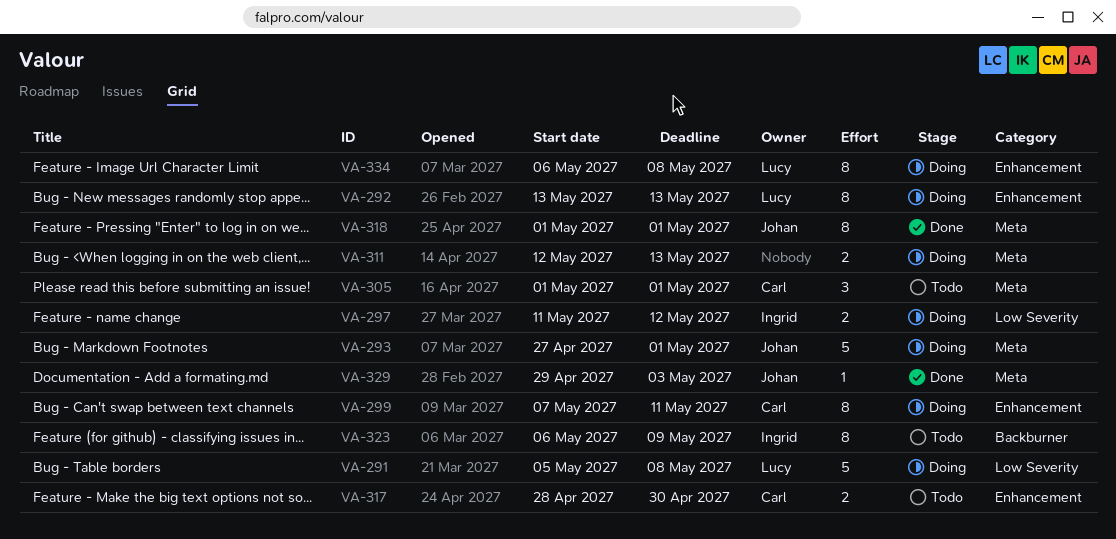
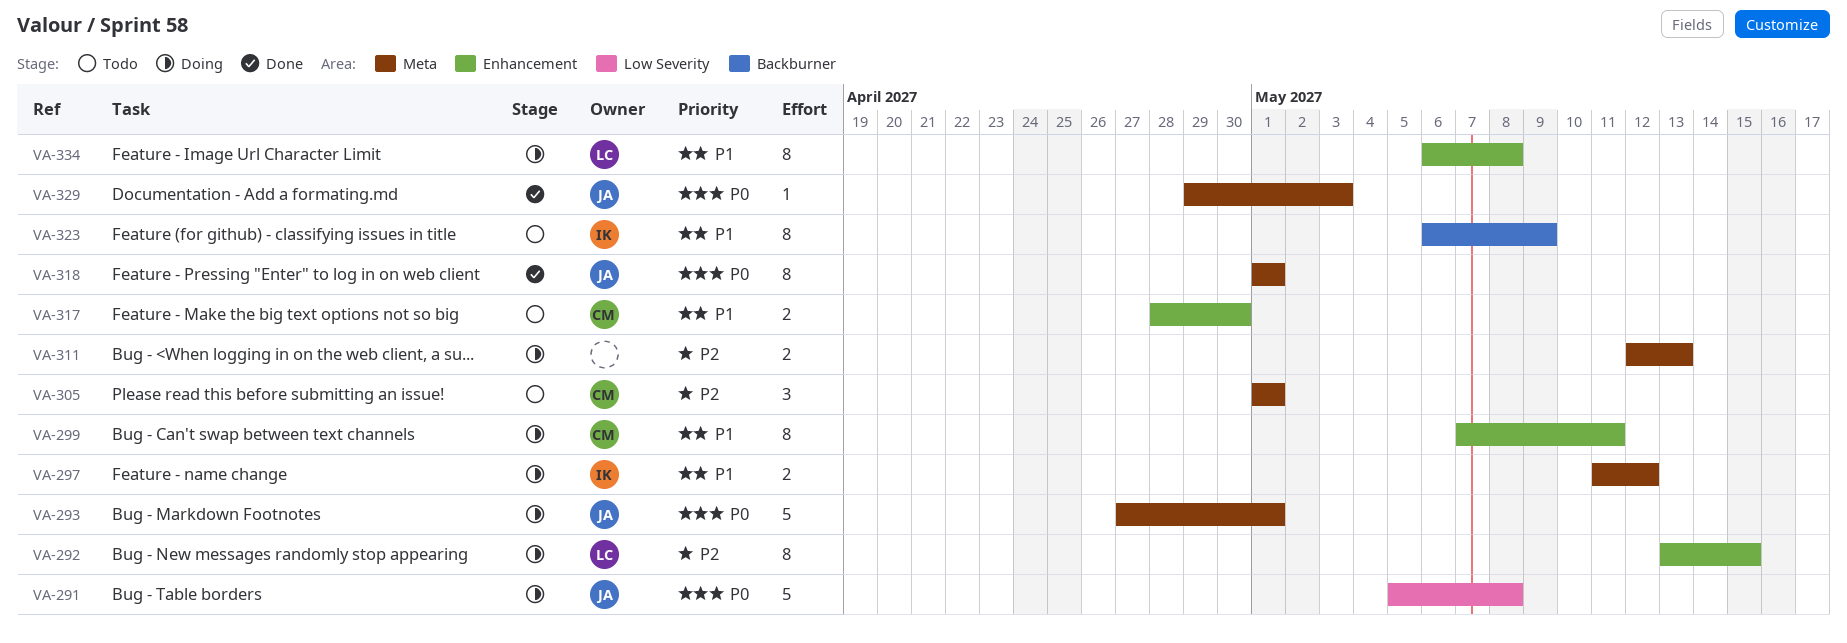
VA-291, owner: Lucy -> Johan
VA-292, due: May 13 -> May 15
VA-297, label: Low Severity -> Meta

